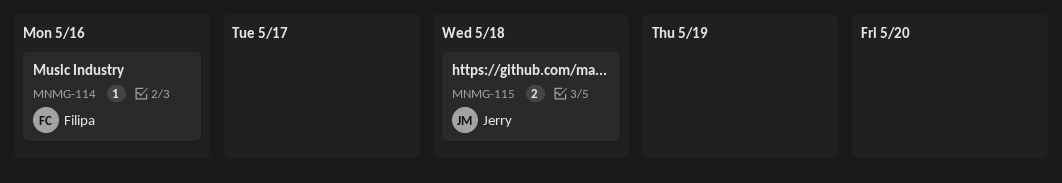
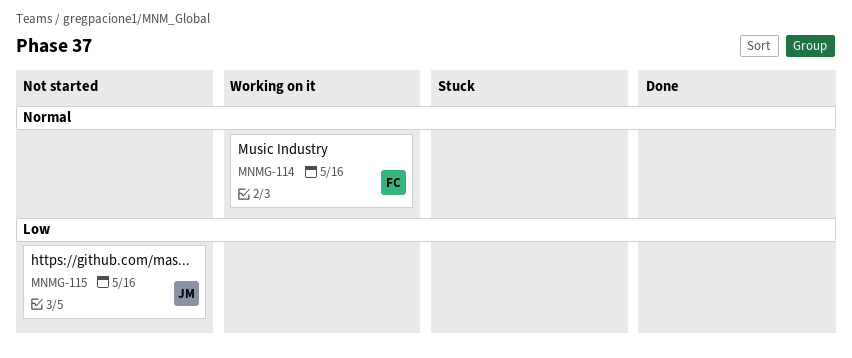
MNMG-115, due: May 18 -> May 16

